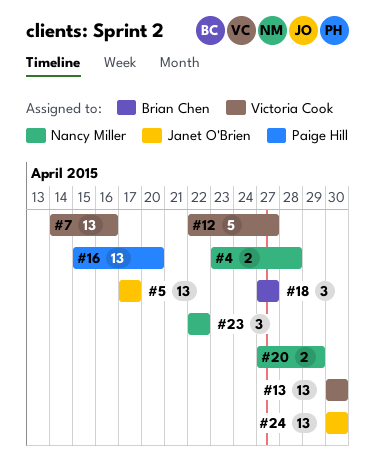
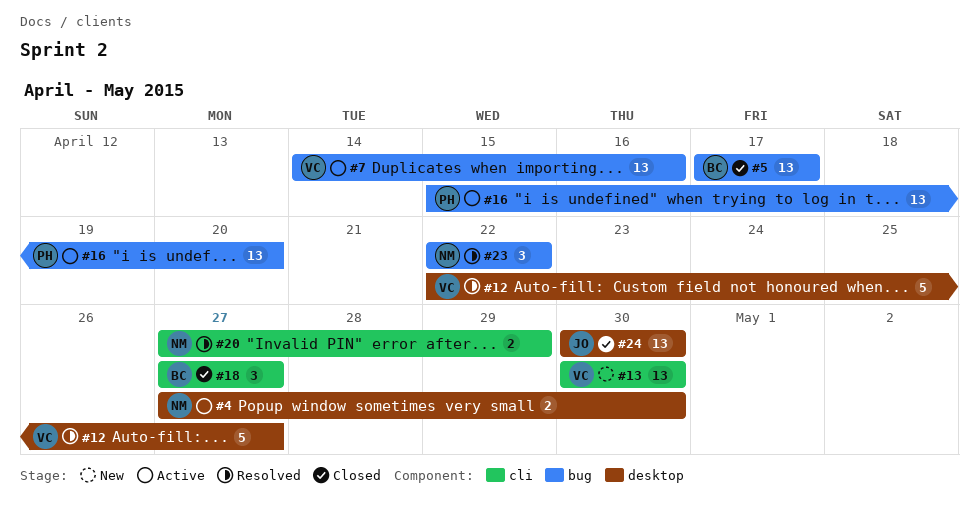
#4, start: Apr 23 -> Apr 27
#4, due: Apr 28 -> Apr 30
#5, owner: Janet O'Brien -> Brian Chen

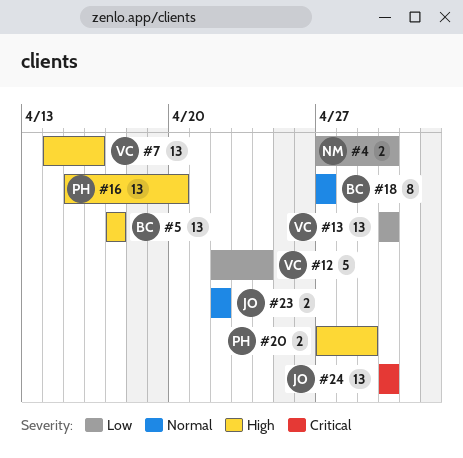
#12, due: Apr 27 -> Apr 24
#18, estimate: 3 -> 8
#20, owner: NM -> PH
#23, owner: NM -> JO
#23, estimate: 3 -> 2

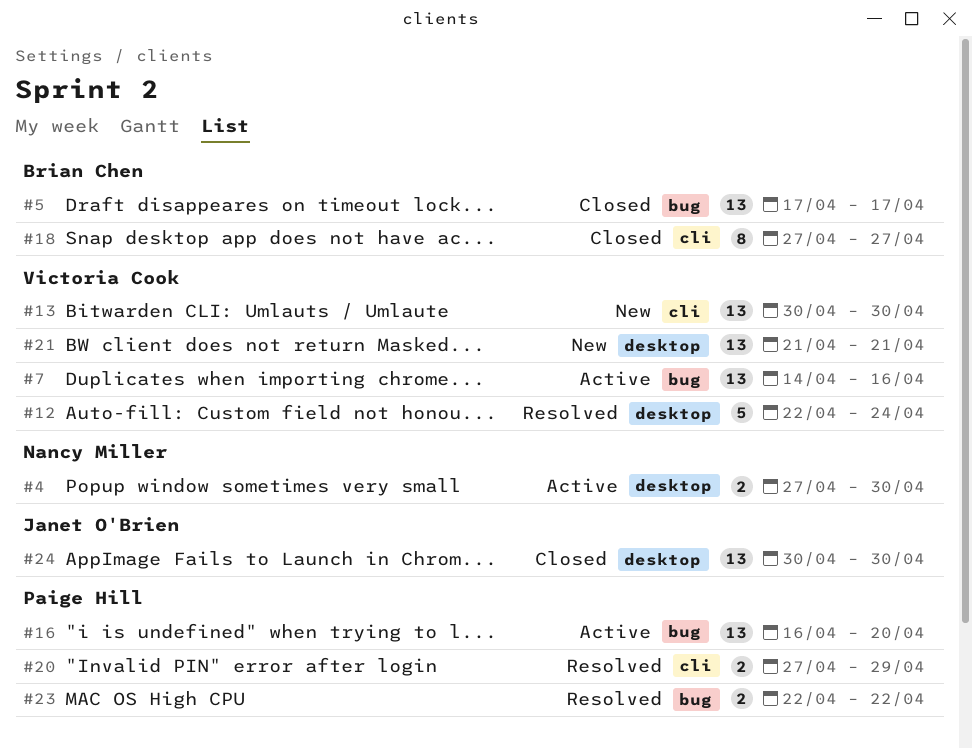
#16, start: Apr 15 -> Apr 16
#21: none -> present
#23, owner: Janet O'Brien -> Paige Hill

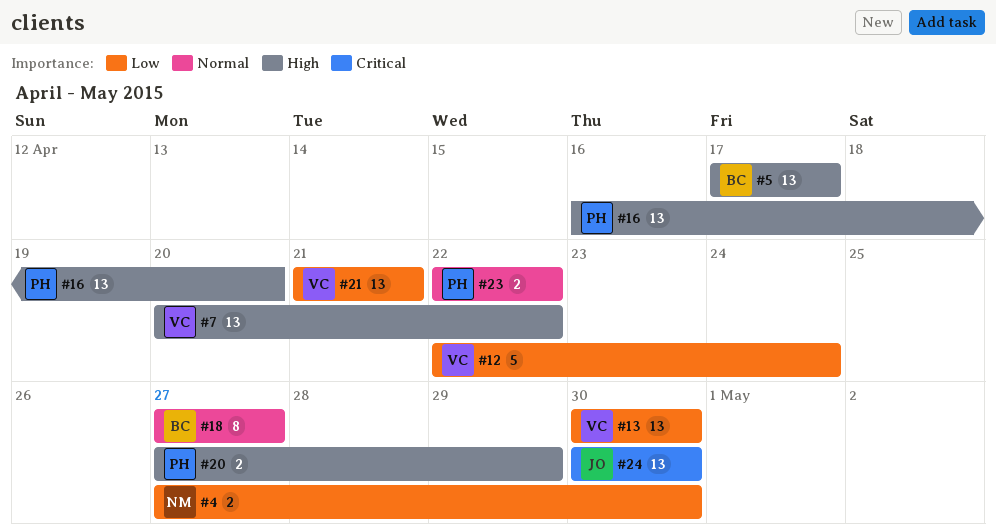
#7, start: Apr 14 -> Apr 20
#7, due: Apr 16 -> Apr 22

